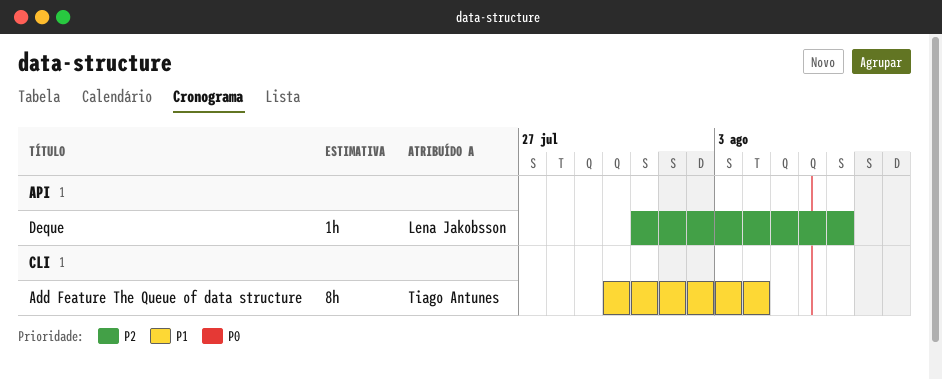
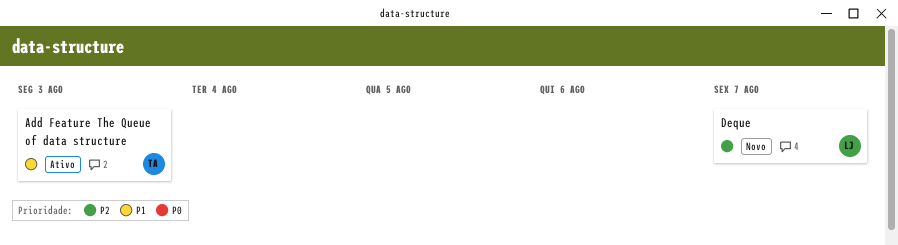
Add Feature The Queue of data structure, due: Aug 4 -> Aug 3

